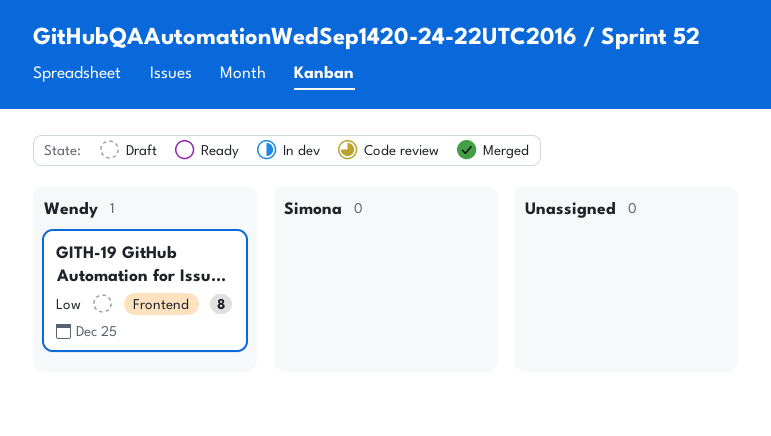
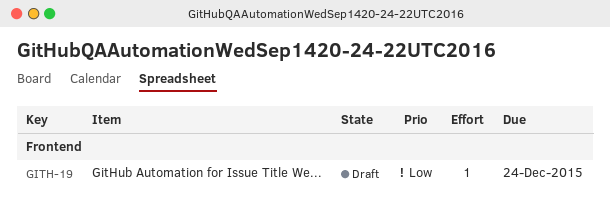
GITH-19, estimate: 8 -> 1
GITH-19, due: Dec 25 -> Dec 24

